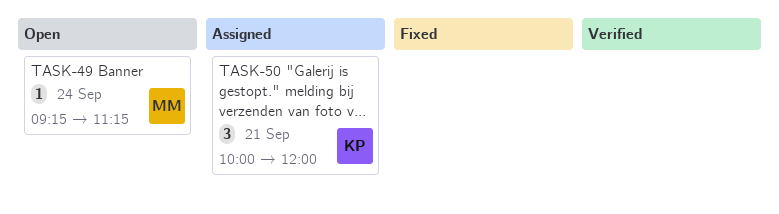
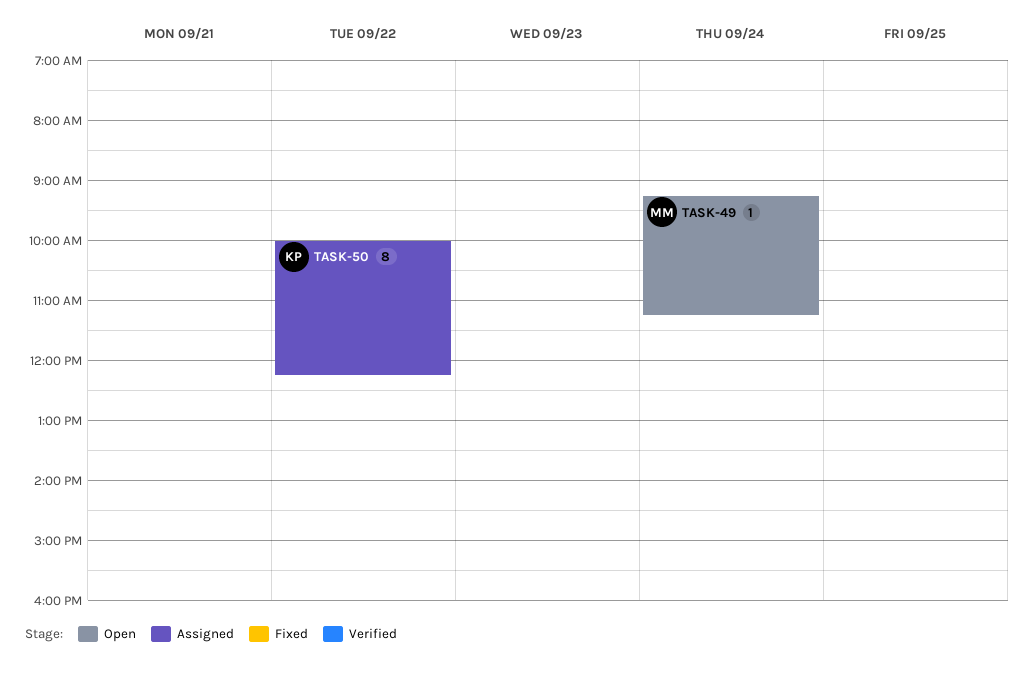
TASK-50, estimate: 3 -> 8
TASK-50, day: Sep 21 -> Sep 22
TASK-50, ends: 12:00 -> 12:15

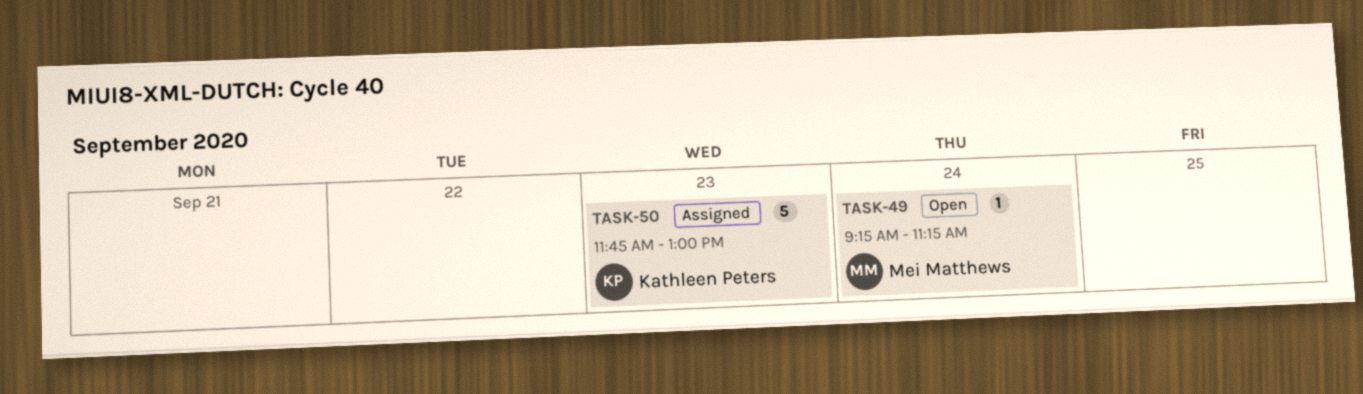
TASK-50, estimate: 8 -> 5
TASK-50, day: Sep 22 -> Sep 23
TASK-50, begins: 10:00 -> 11:45
TASK-50, ends: 12:15 -> 13:00

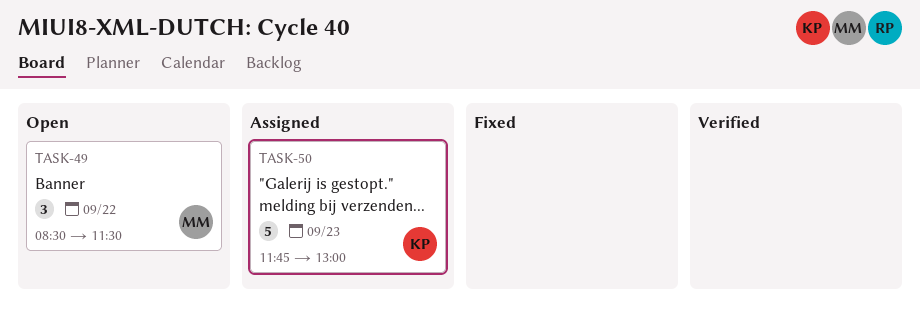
TASK-49, estimate: 1 -> 3
TASK-49, day: Sep 24 -> Sep 22
TASK-49, begins: 09:15 -> 08:30
TASK-49, ends: 11:15 -> 11:30

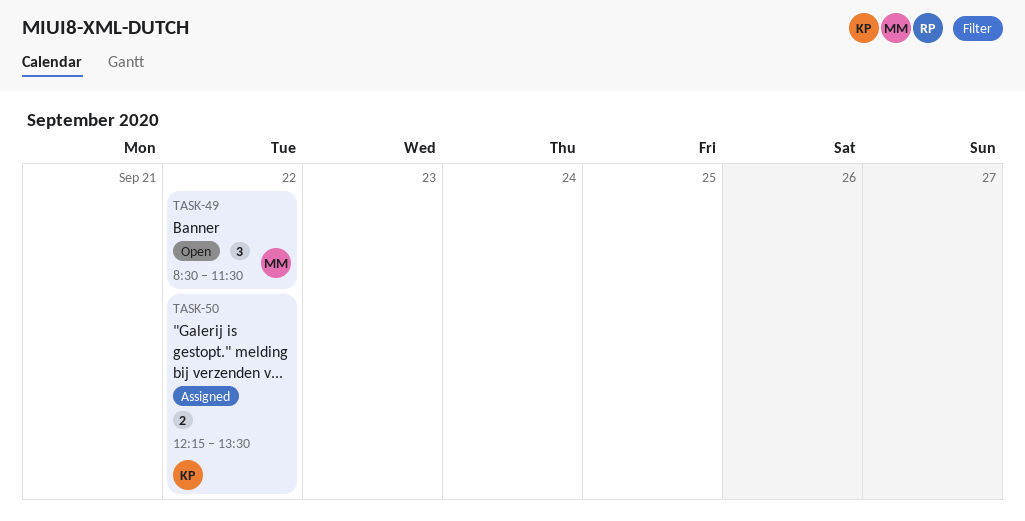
TASK-50, estimate: 5 -> 2
TASK-50, day: Sep 23 -> Sep 22
TASK-50, begins: 11:45 -> 12:15
TASK-50, ends: 13:00 -> 13:30

